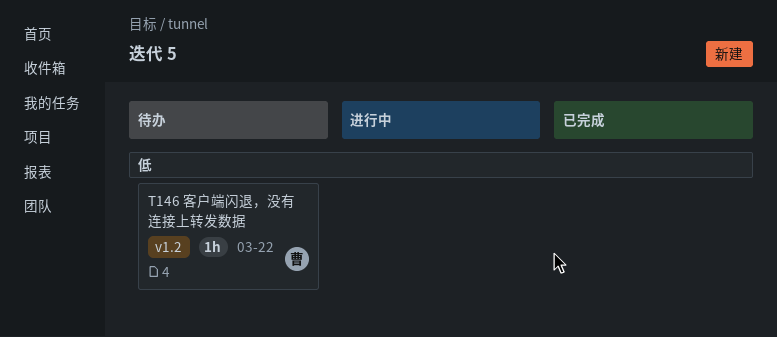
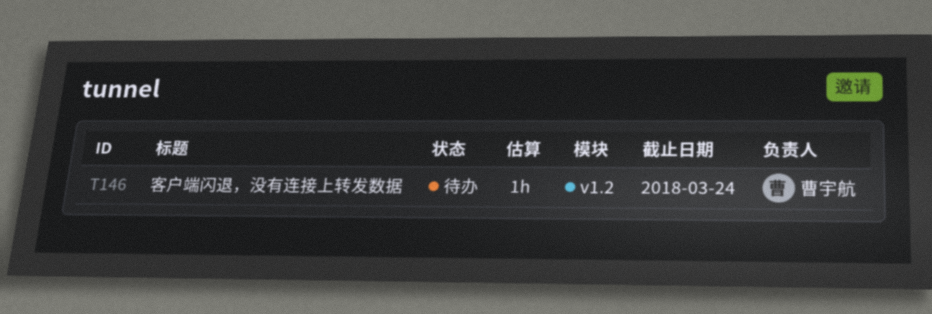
T146, due: Mar 22 -> Mar 24

